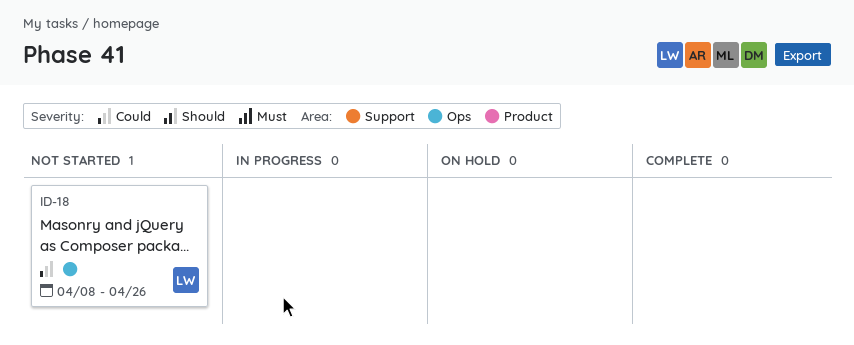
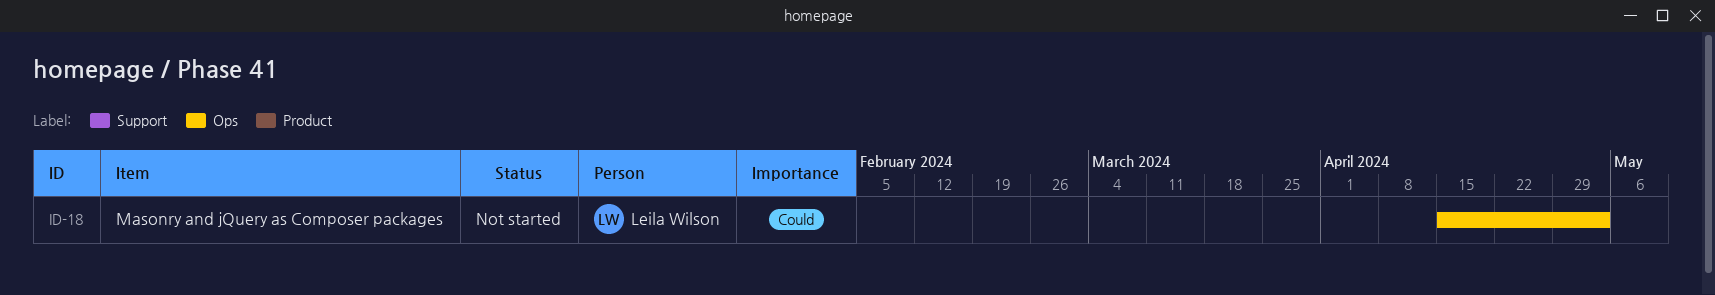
ID-18, start: Apr 8 -> Apr 15
ID-18, due: Apr 26 -> May 3

